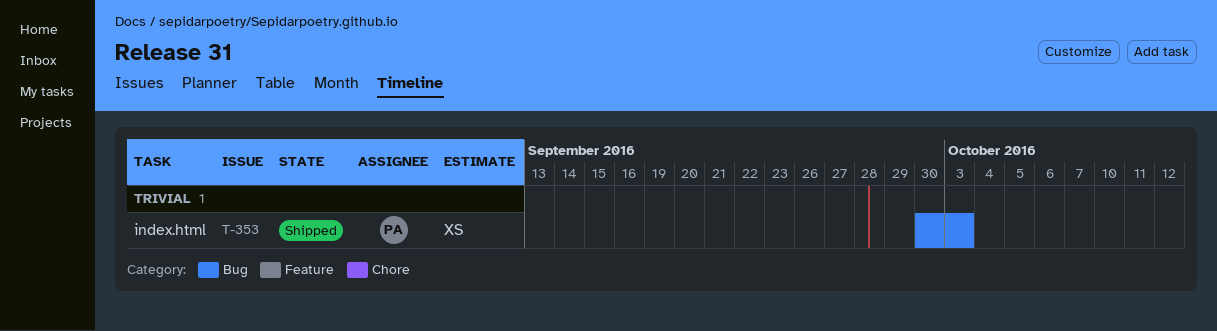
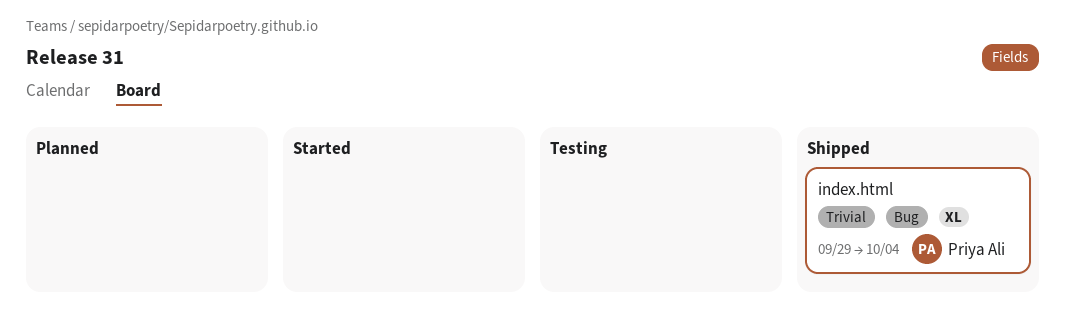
index.html, estimate: XS -> XL
index.html, start: Sep 30 -> Sep 29
index.html, due: Oct 3 -> Oct 4

